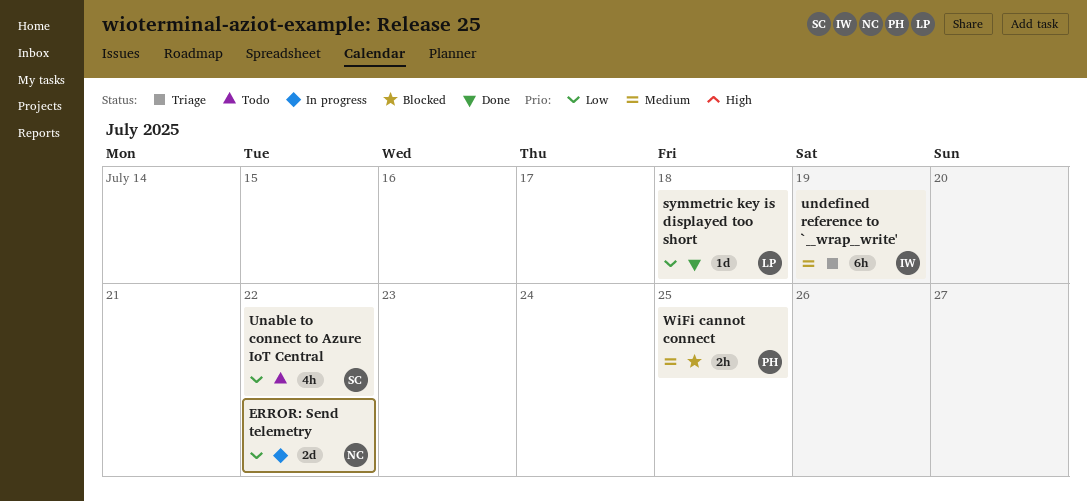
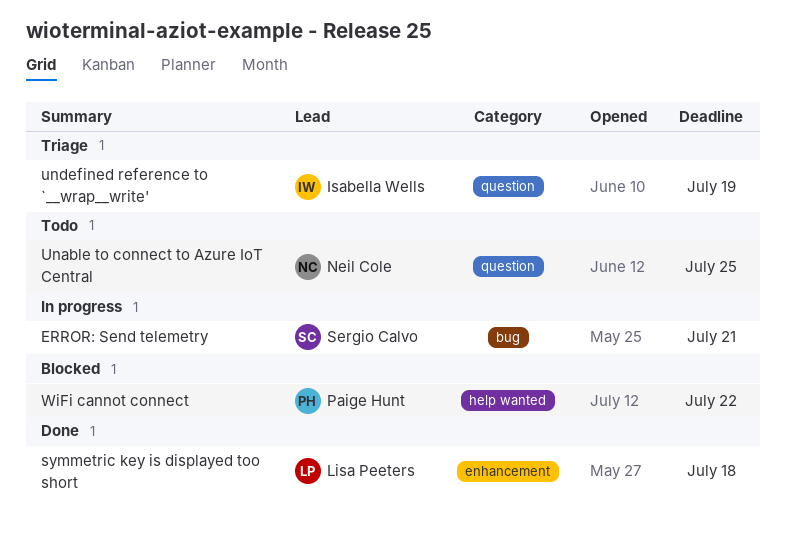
ERROR: Send telemetry, owner: Neil Cole -> Sergio Calvo
ERROR: Send telemetry, due: Jul 22 -> Jul 21
Unable to connect to Azure IoT Central, owner: Sergio Calvo -> Neil Cole
Unable to connect to Azure IoT Central, due: Jul 22 -> Jul 25
WiFi cannot connect, due: Jul 25 -> Jul 22

